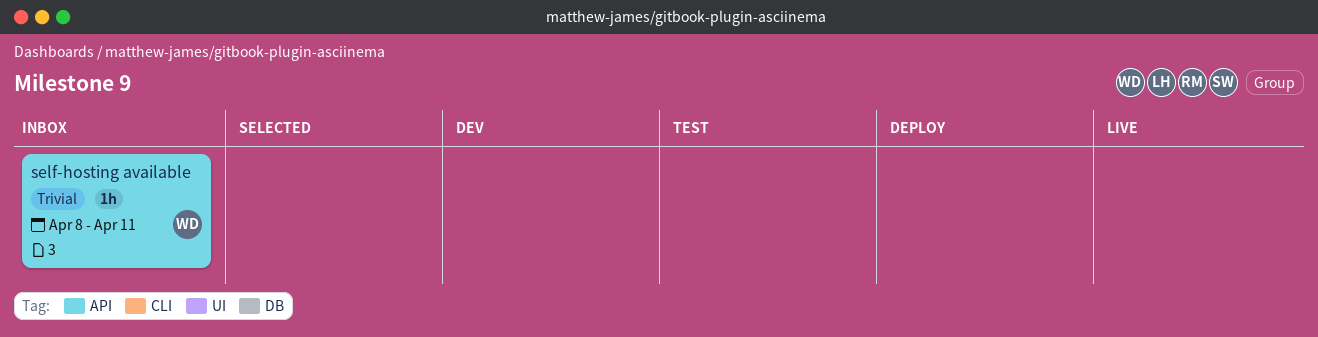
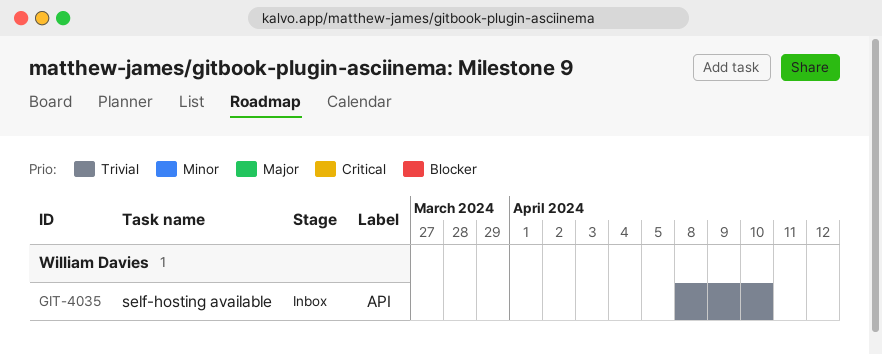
self-hosting available, due: Apr 11 -> Apr 10

